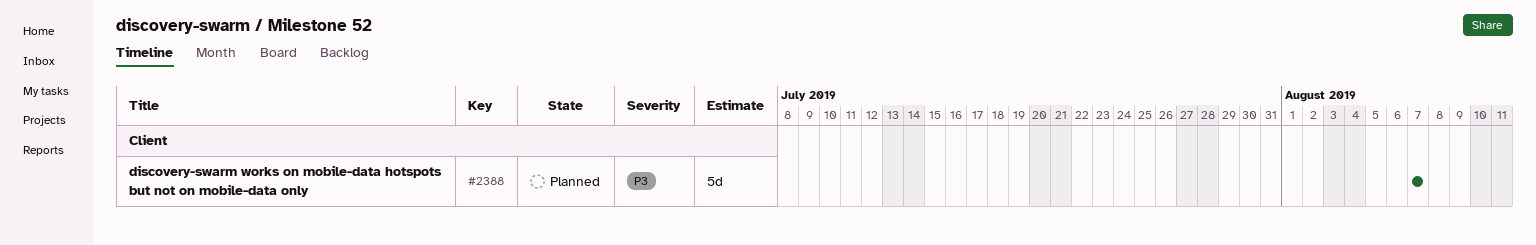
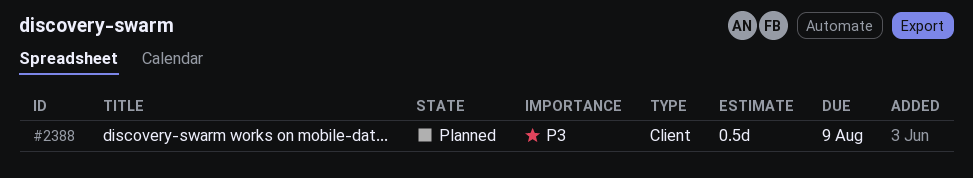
#2388, estimate: 5d -> 0.5d
#2388, due: Aug 7 -> Aug 9

